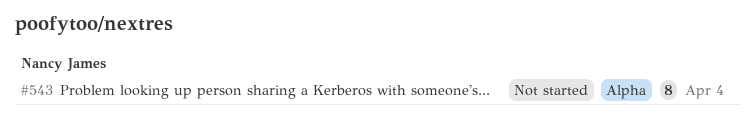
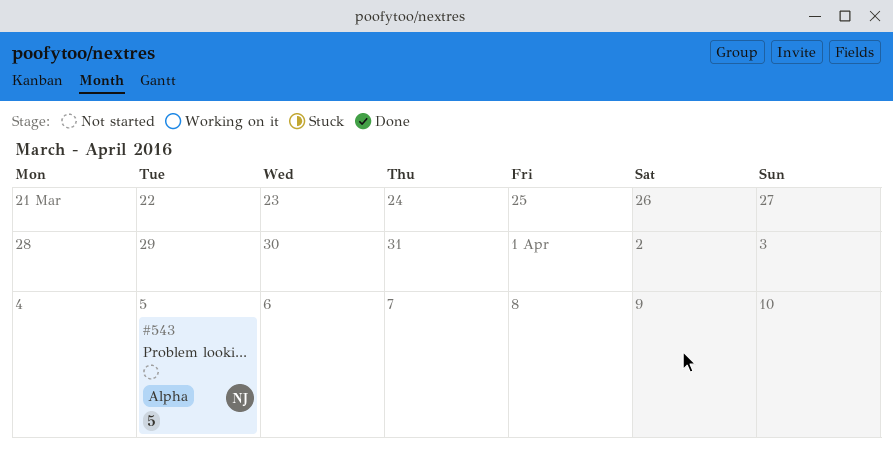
#543, estimate: 8 -> 5
#543, due: Apr 4 -> Apr 5

